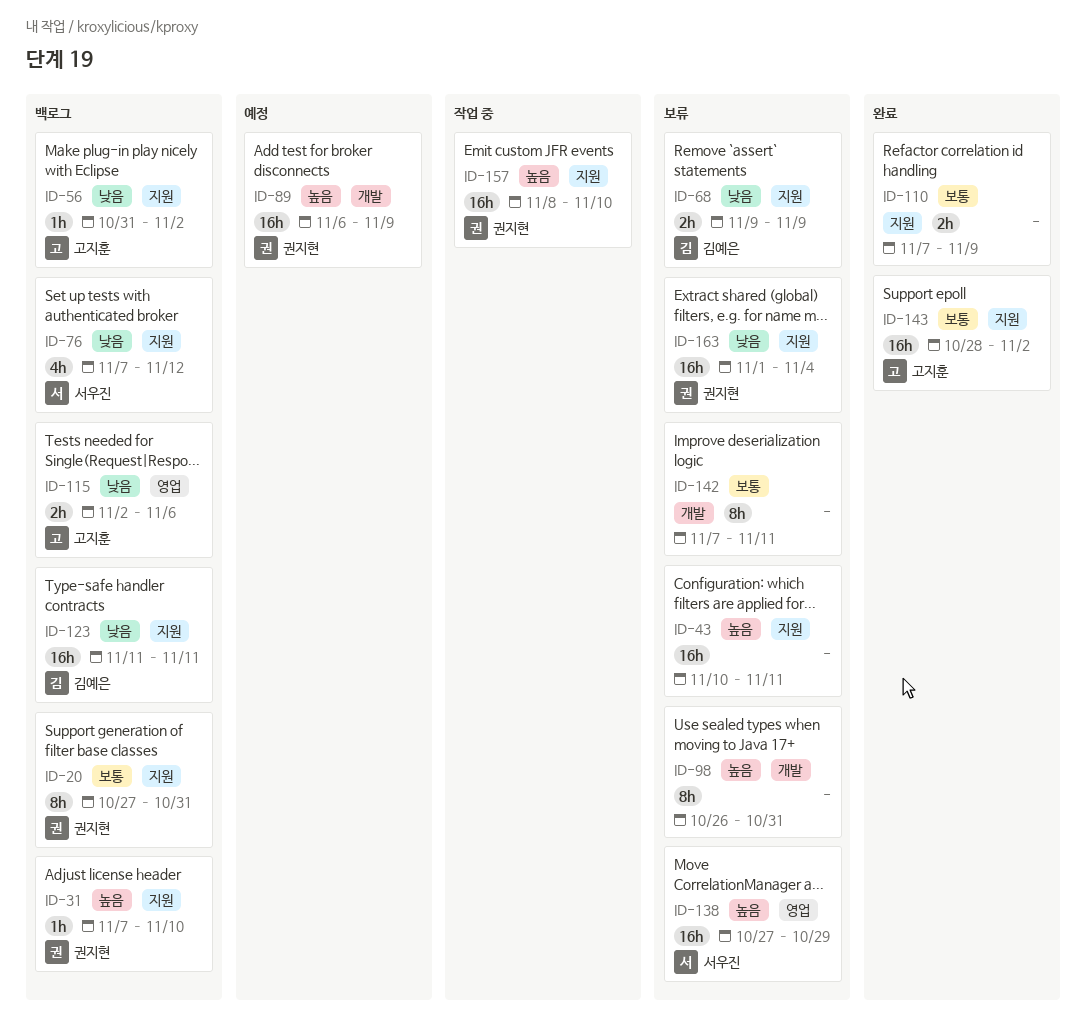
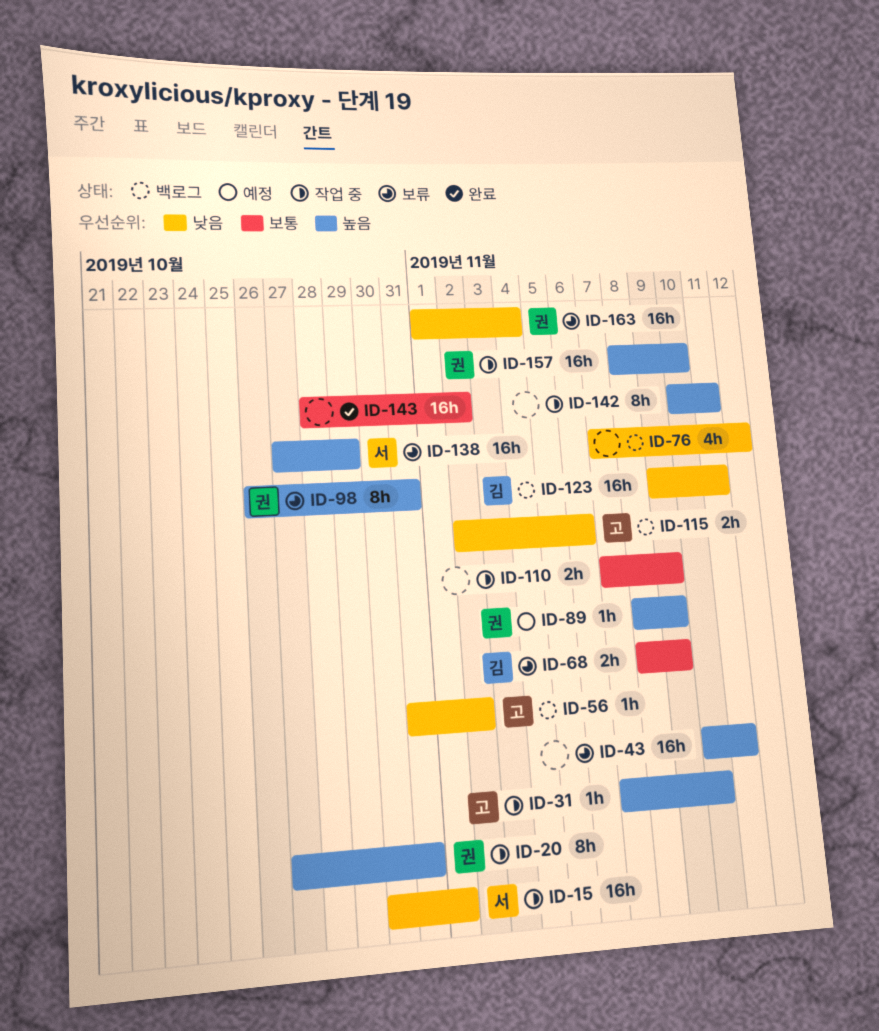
ID-15: none -> present
ID-20, status: 백로그 -> 작업 중
ID-20, priority: 보통 -> 높음
ID-31, status: 백로그 -> 작업 중
ID-31, owner: 권지현 -> 고지훈
ID-68, priority: 낮음 -> 보통
ID-68, start: Nov 9 -> Nov 8
ID-76, owner: 서우진 -> none
ID-89, estimate: 16h -> 1h
ID-89, start: Nov 6 -> Nov 8
ID-98, owner: none -> 권지현
ID-110, status: 완료 -> 작업 중
ID-123, start: Nov 11 -> Nov 9
ID-142, status: 보류 -> 작업 중
ID-142, priority: 보통 -> 높음
ID-142, start: Nov 7 -> Nov 10
ID-143, owner: 고지훈 -> none

